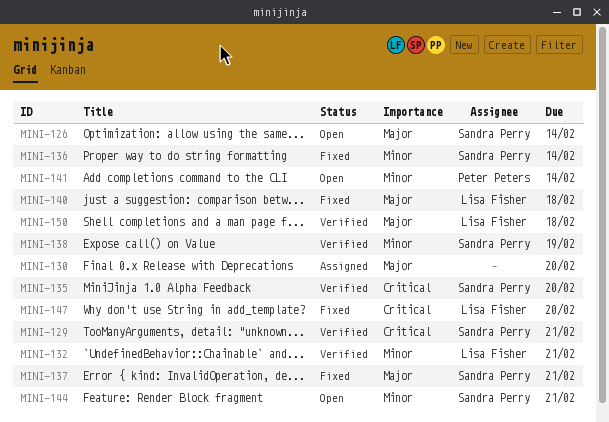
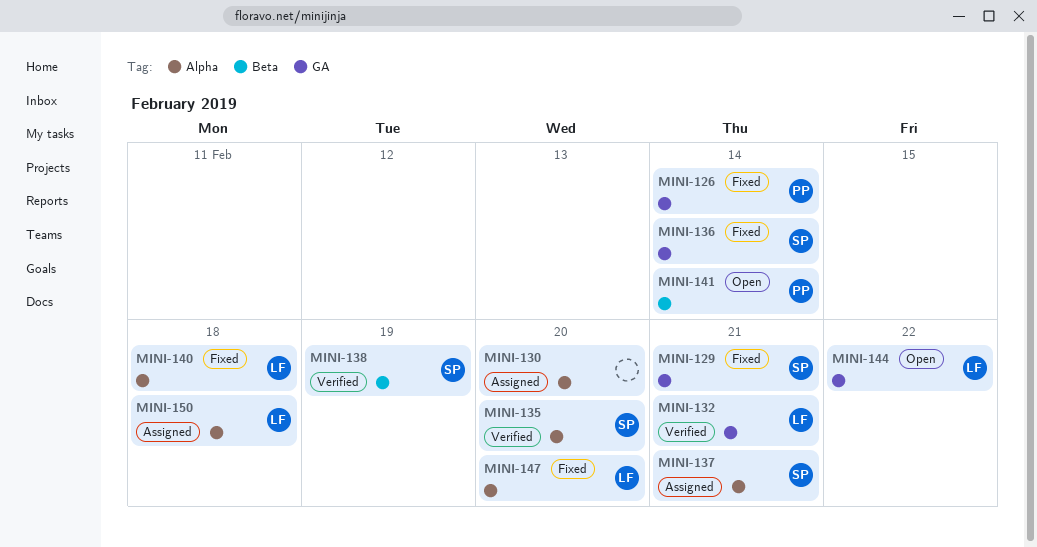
MINI-126, status: Open -> Fixed
MINI-126, owner: Sandra Perry -> Peter Peters
MINI-129, status: Verified -> Fixed
MINI-137, status: Fixed -> Assigned
MINI-144, owner: Sandra Perry -> Lisa Fisher
MINI-144, due: Feb 21 -> Feb 22
MINI-150, status: Verified -> Assigned

